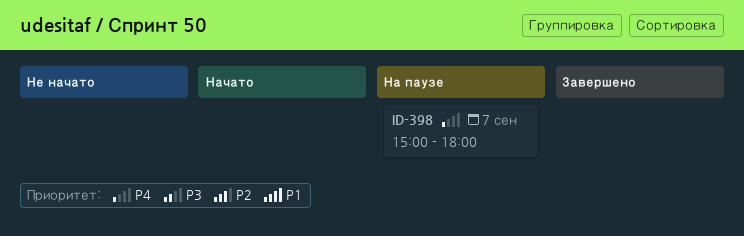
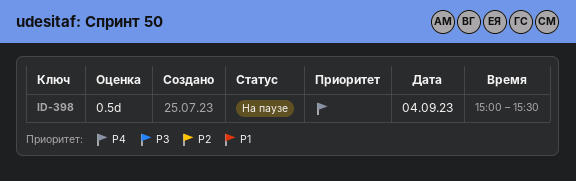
ID-398, day: Sep 7 -> Sep 4
ID-398, ends: 18:00 -> 15:30

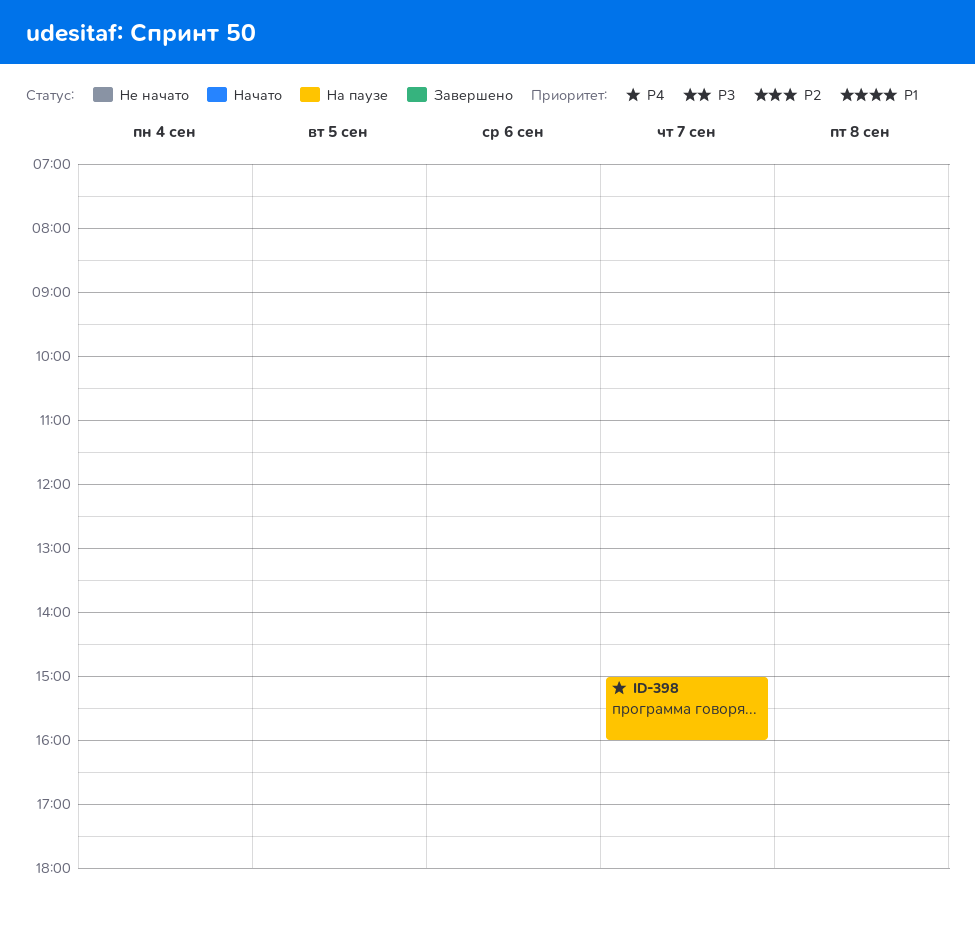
ID-398, day: Sep 4 -> Sep 7
ID-398, ends: 15:30 -> 16:00

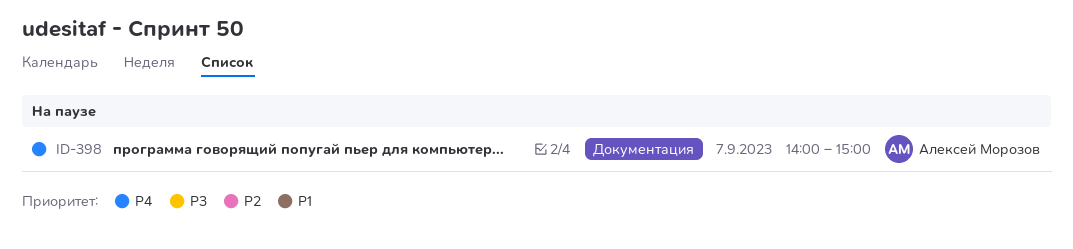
ID-398, begins: 15:00 -> 14:00
ID-398, ends: 16:00 -> 15:00

